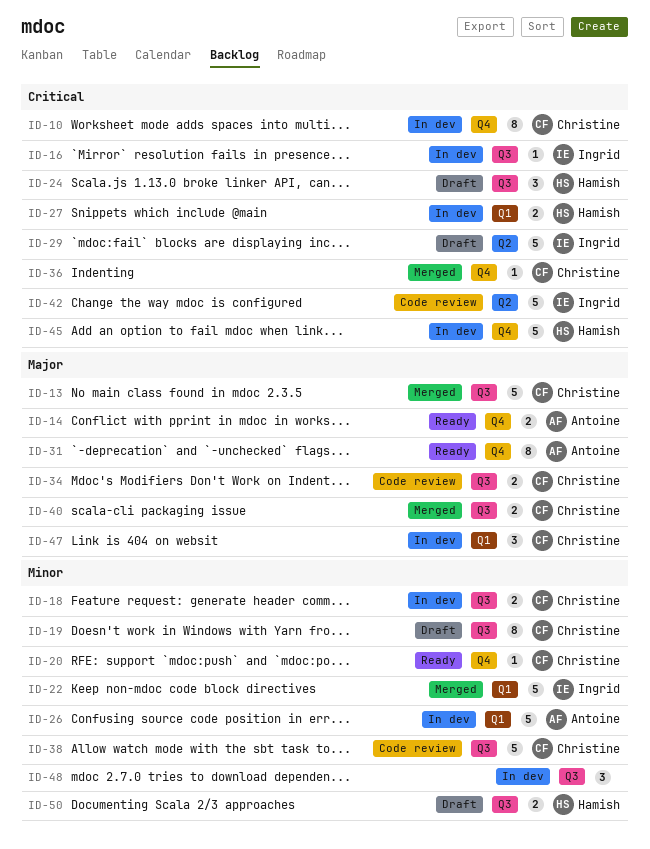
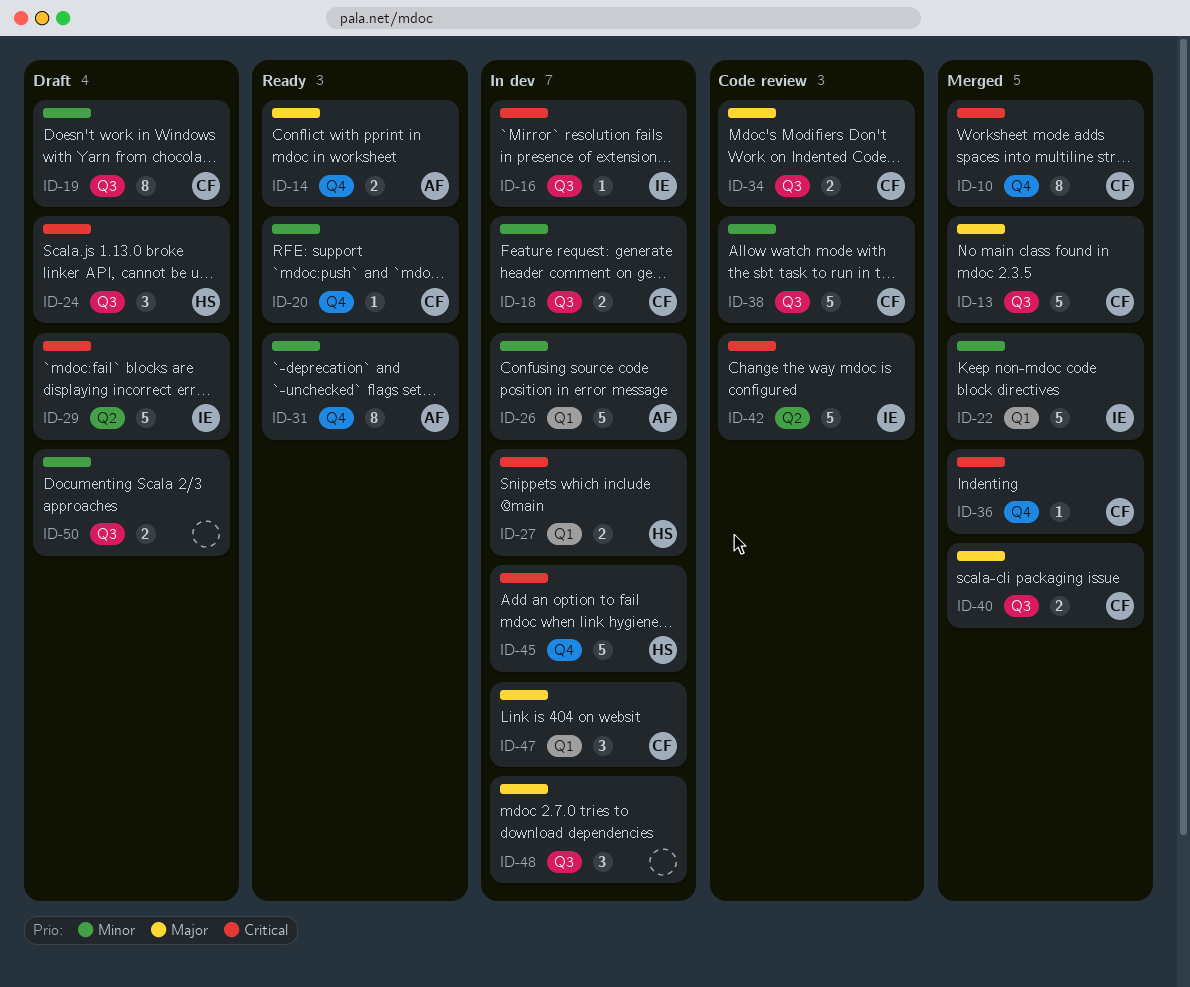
ID-10, status: In dev -> Merged
ID-31, priority: Major -> Minor
ID-48, priority: Minor -> Major
ID-50, owner: Hamish -> none

